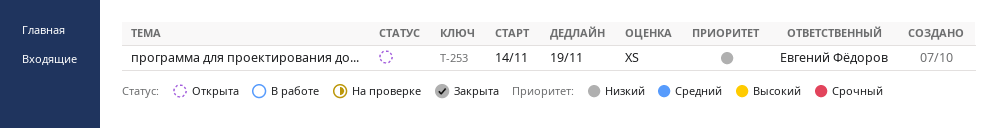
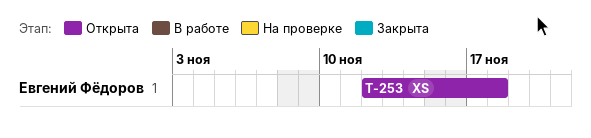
T-253, start: Nov 14 -> Nov 12
T-253, due: Nov 19 -> Nov 18

